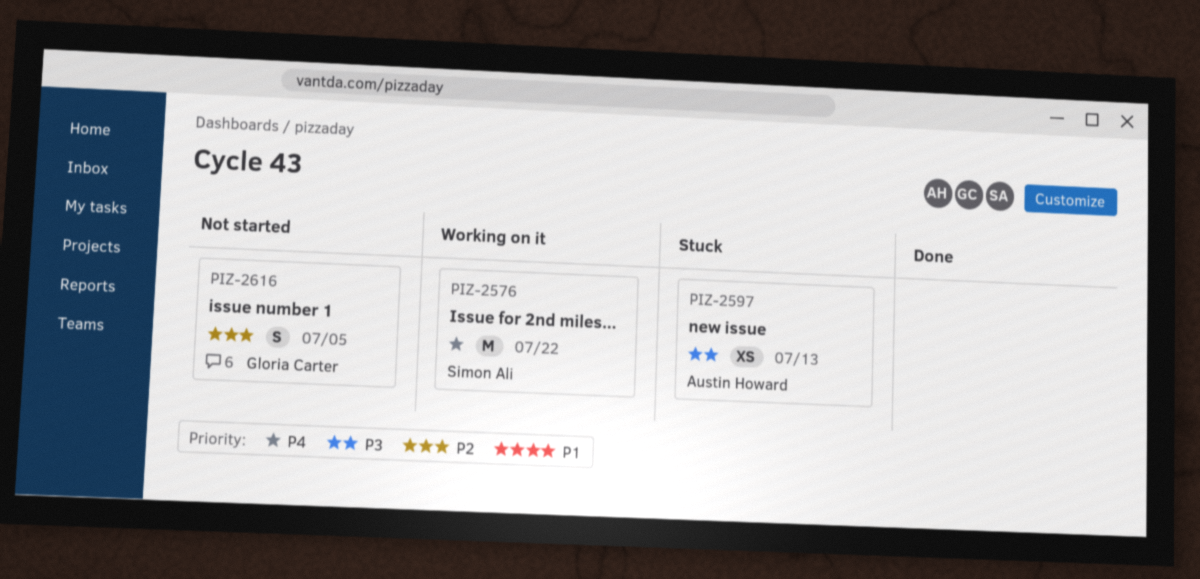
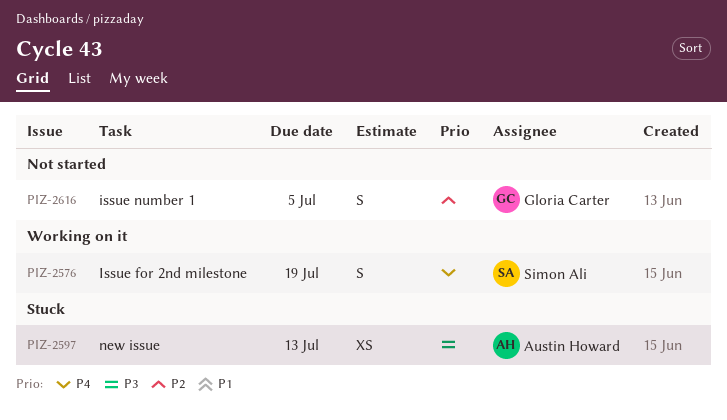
PIZ-2576, estimate: M -> S
PIZ-2576, due: Jul 22 -> Jul 19

